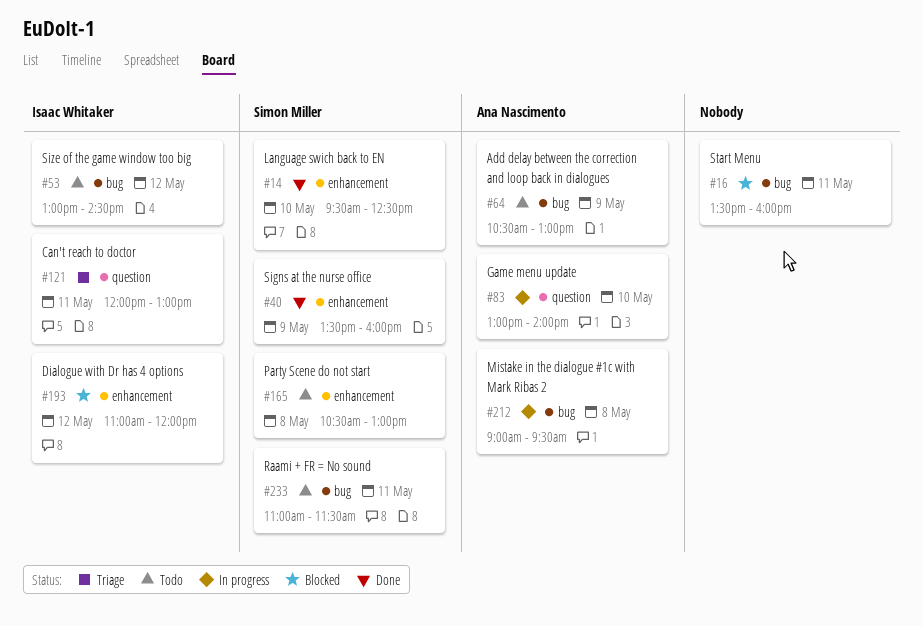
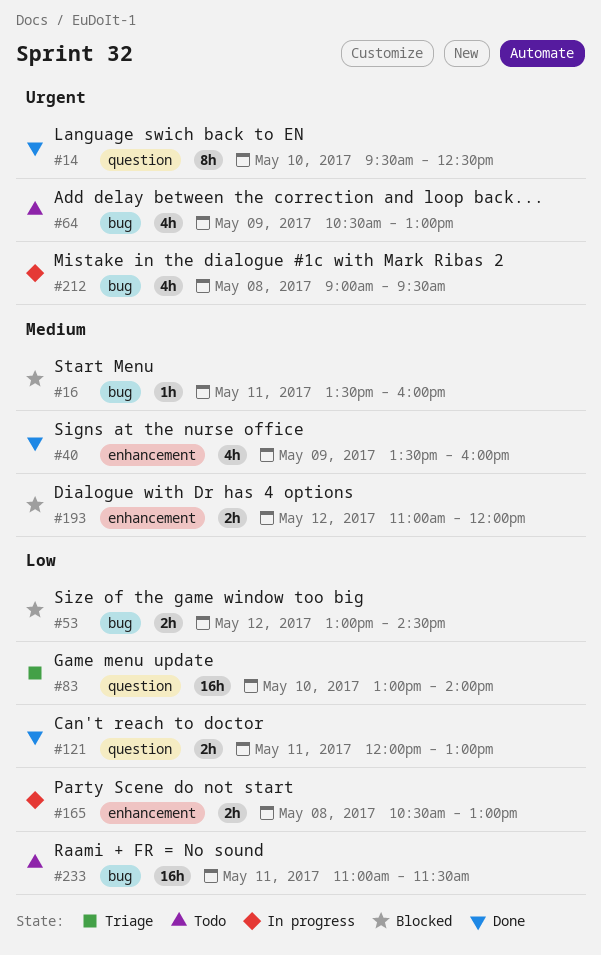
#14, label: enhancement -> question
#53, status: Todo -> Blocked
#83, status: In progress -> Triage
#121, status: Triage -> Done
#165, status: Todo -> In progress

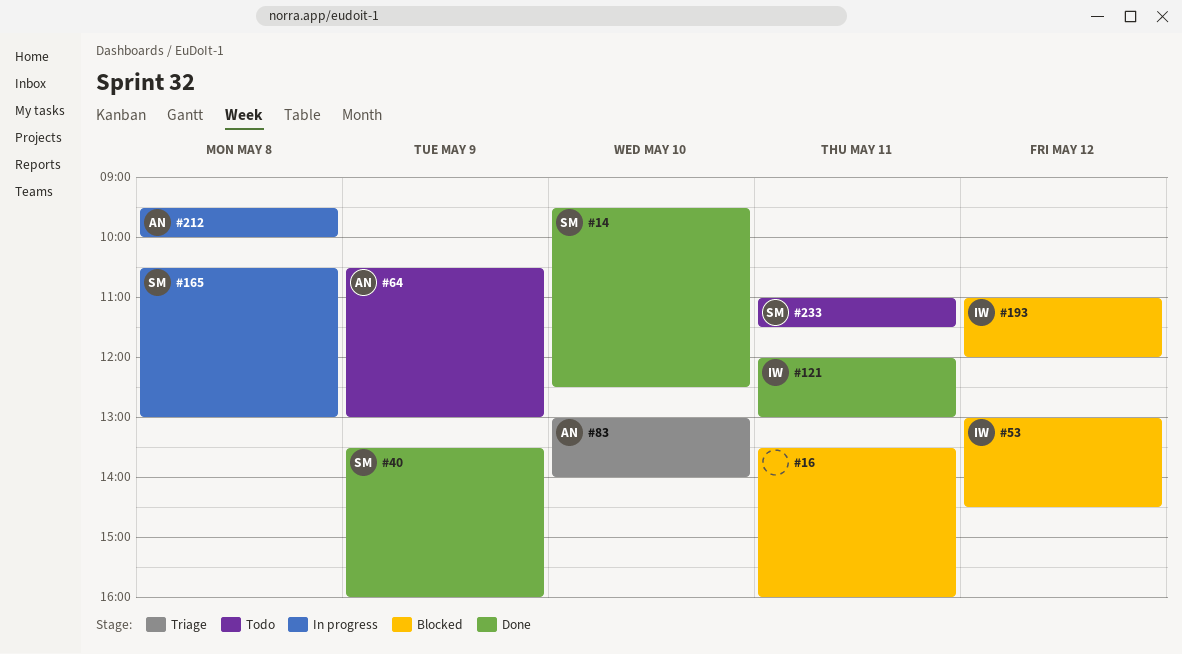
#212, begins: 09:00 -> 09:30
#212, ends: 09:30 -> 10:00

